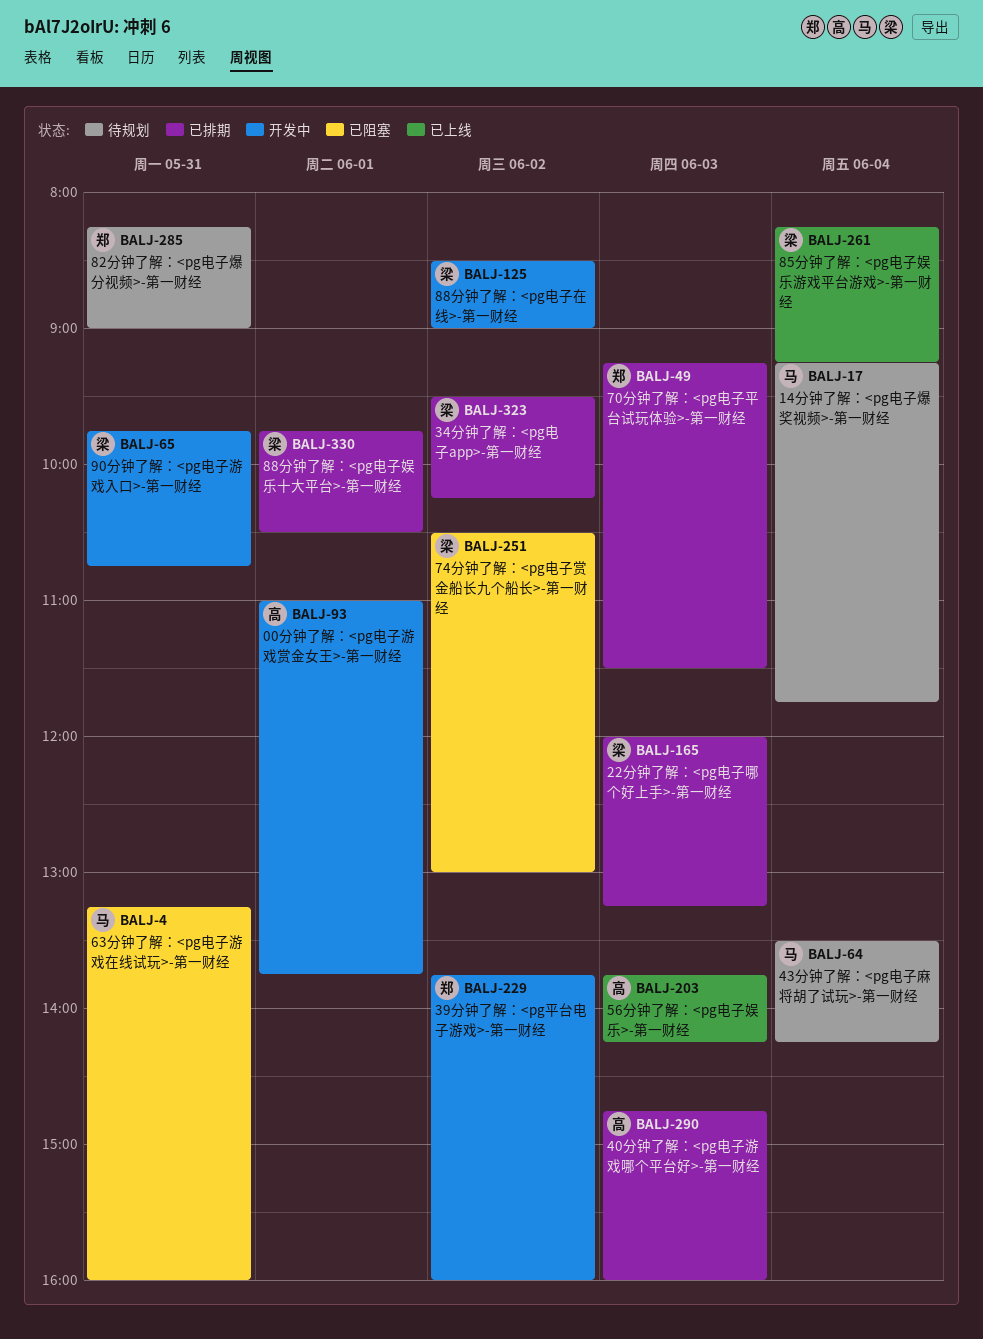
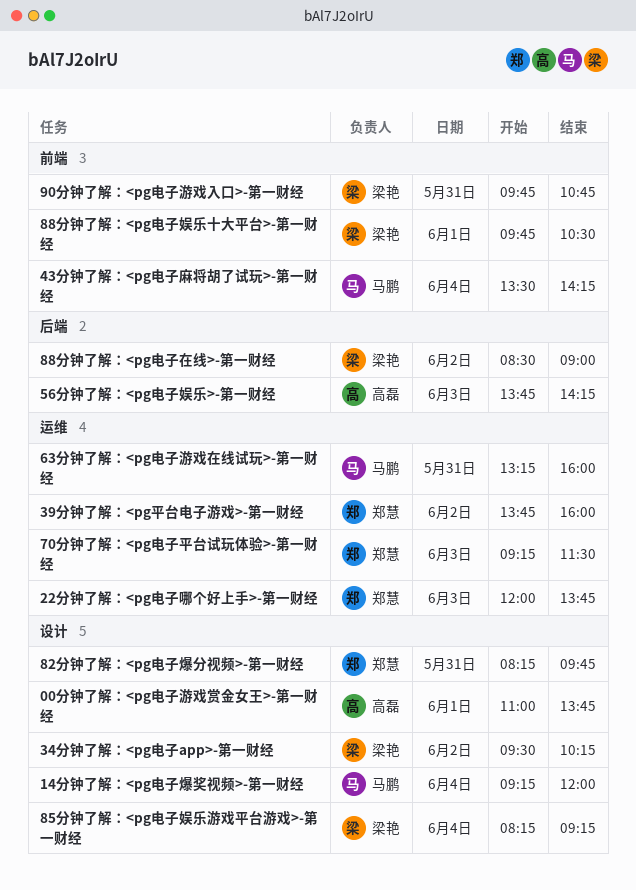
14分钟了解：<pg电子爆奖视频>-第一财经, ends: 11:45 -> 12:00
22分钟了解：<pg电子哪个好上手>-第一财经, owner: 梁艳 -> 郑慧
22分钟了解：<pg电子哪个好上手>-第一财经, ends: 13:15 -> 13:45
40分钟了解：<pg电子游戏哪个平台好>-第一财经: present -> none
74分钟了解：<pg电子赏金船长九个船长>-第一财经: present -> none
82分钟了解：<pg电子爆分视频>-第一财经, ends: 09:00 -> 09:45

